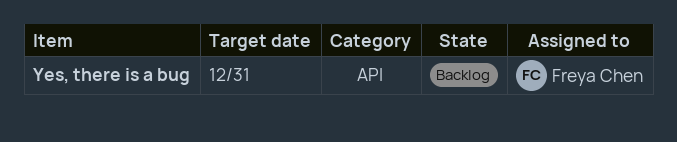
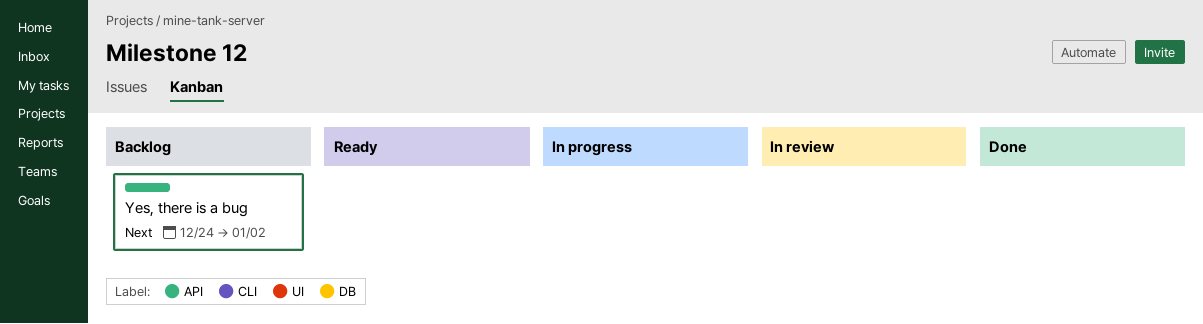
Yes, there is a bug, due: Dec 31 -> Jan 2

